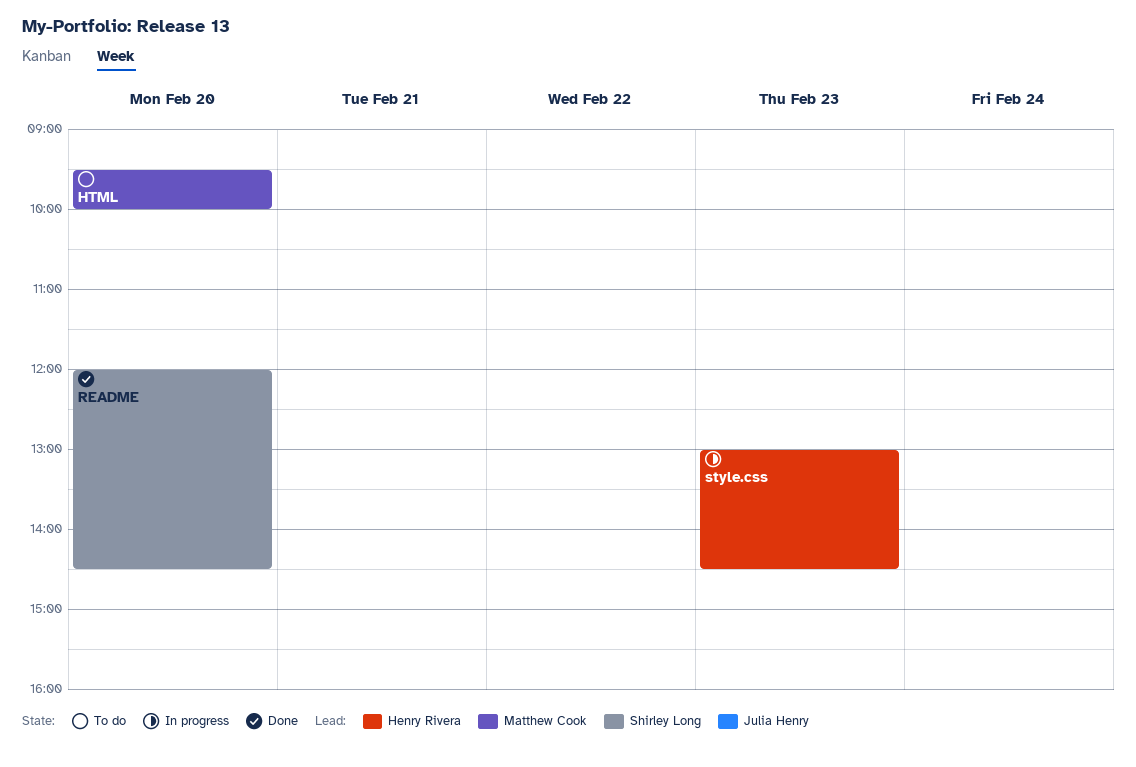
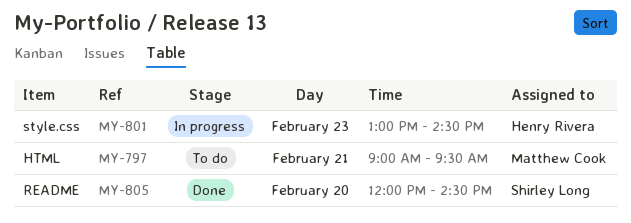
HTML, day: Feb 20 -> Feb 21
HTML, begins: 09:30 -> 09:00
HTML, ends: 10:00 -> 09:30

